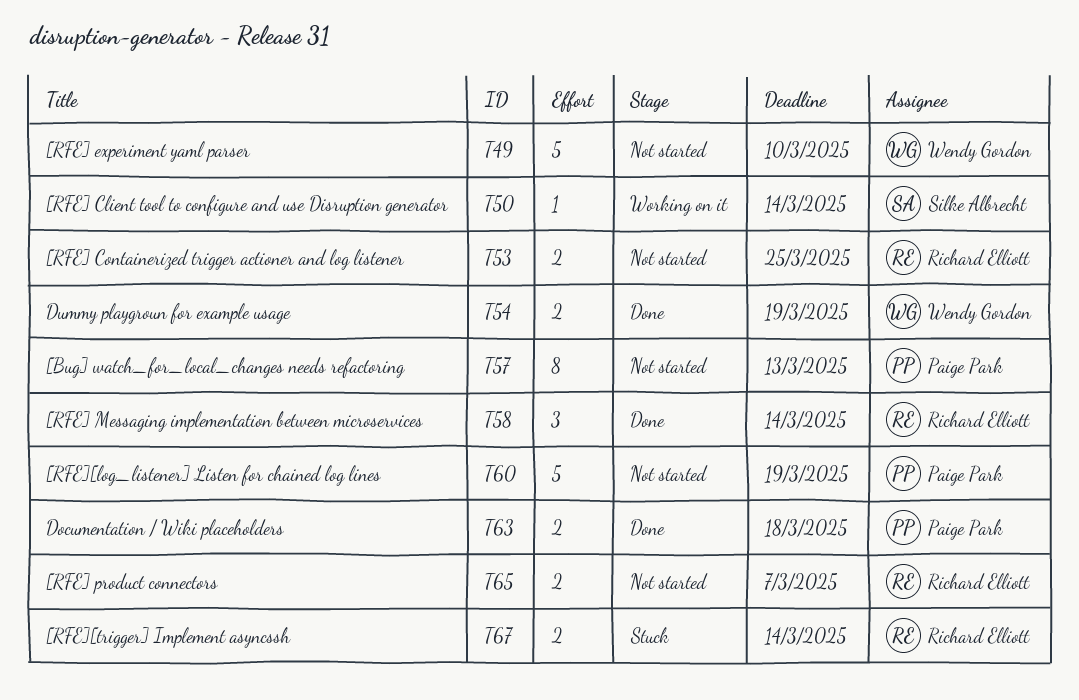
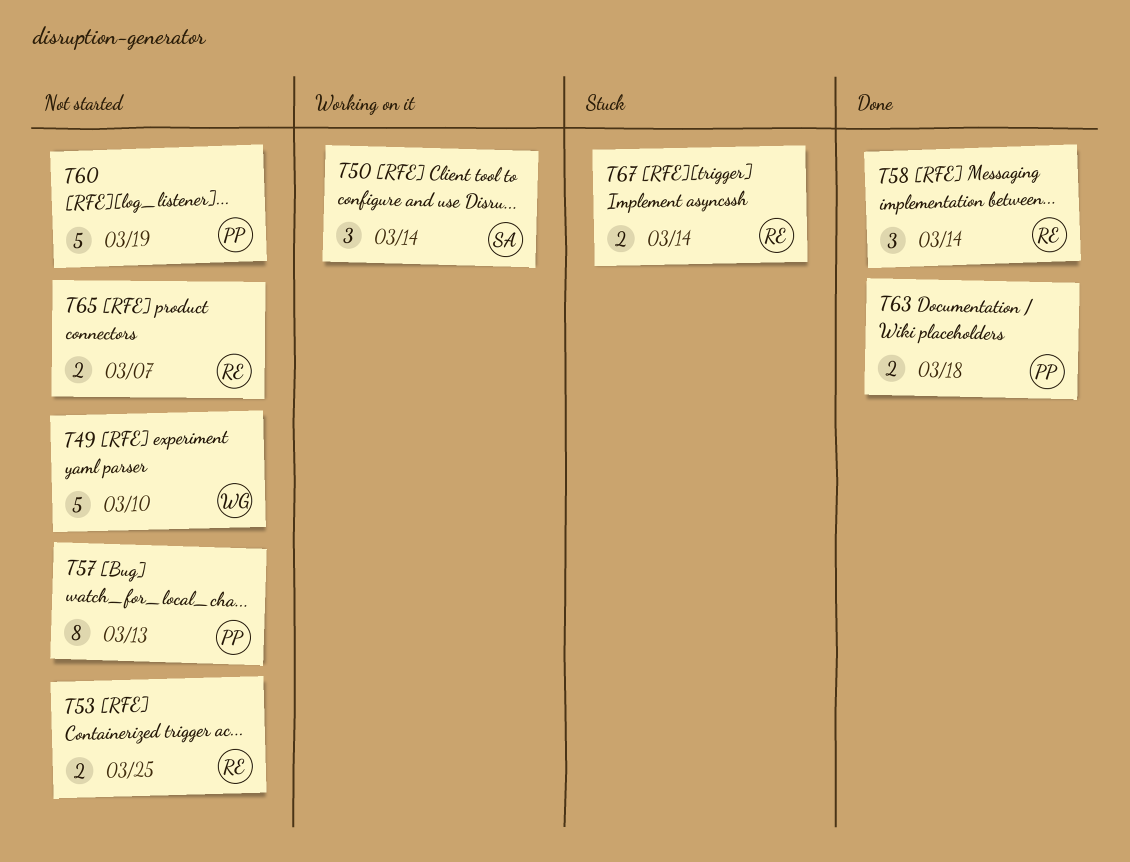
T50, estimate: 1 -> 3
T54: present -> none

